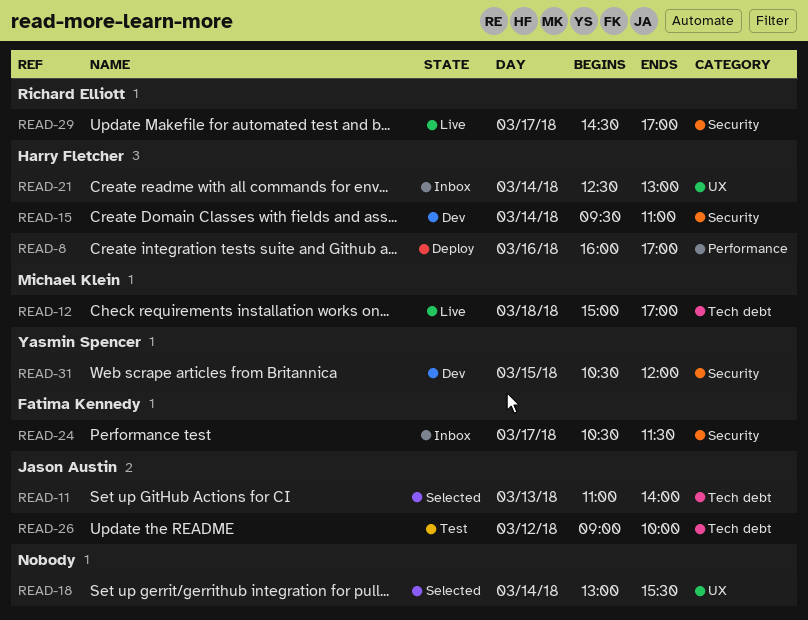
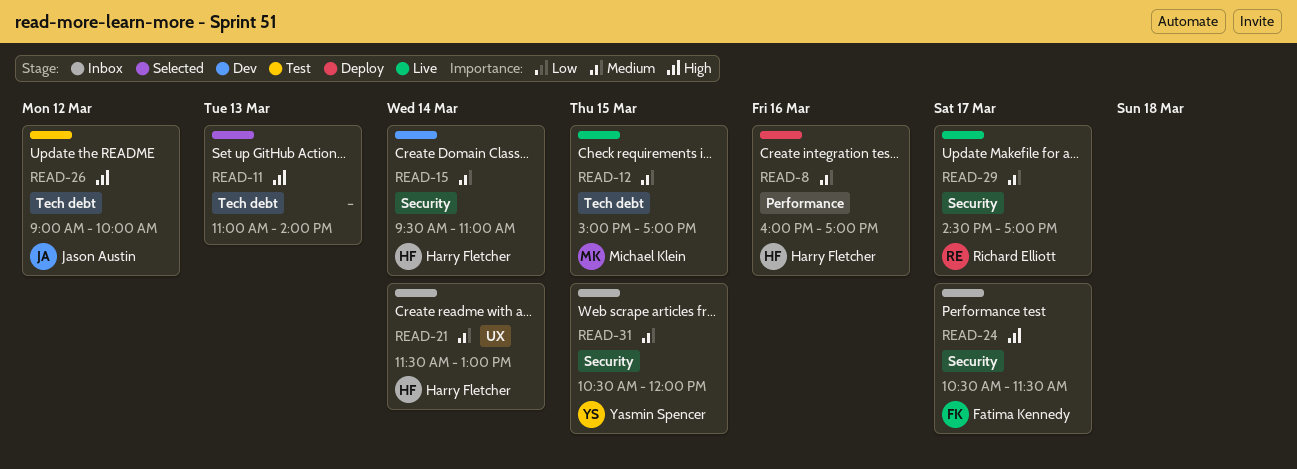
READ-11, owner: Jason Austin -> none
READ-12, day: Mar 18 -> Mar 15
READ-18: present -> none
READ-21, begins: 12:30 -> 11:30
READ-31, status: Dev -> Inbox

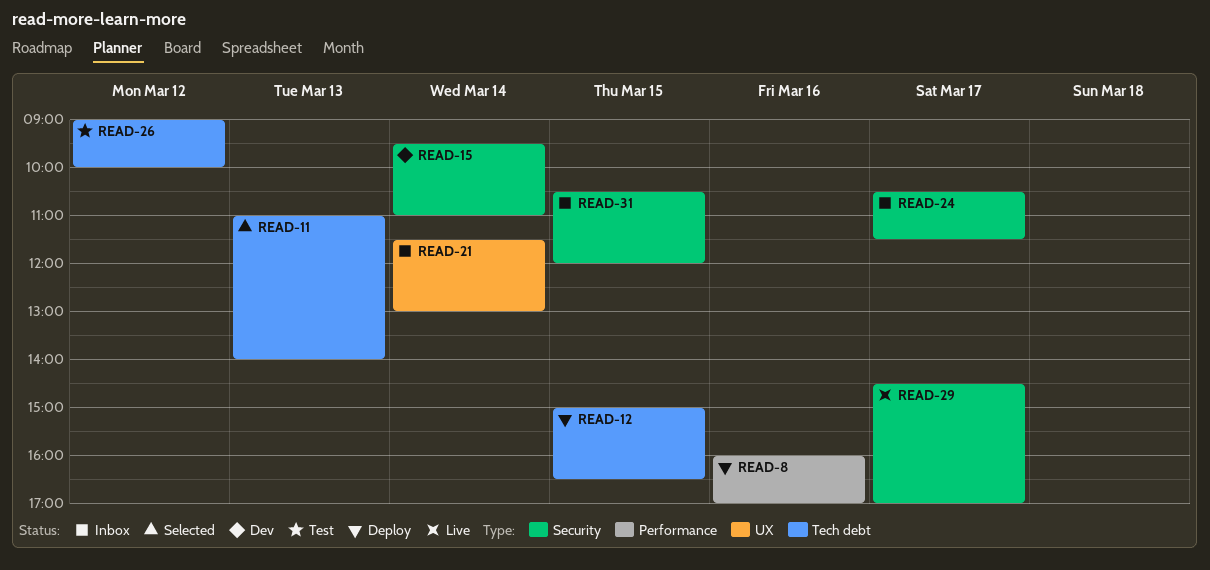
READ-12, status: Live -> Deploy
READ-12, ends: 17:00 -> 16:30

